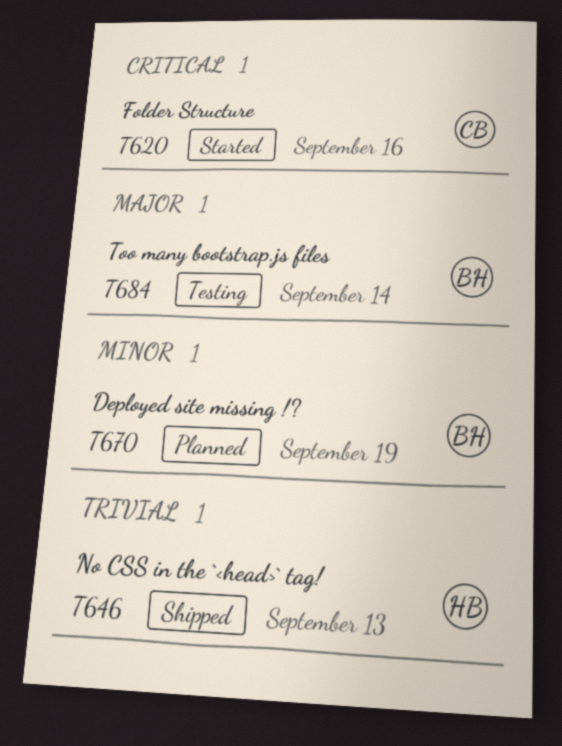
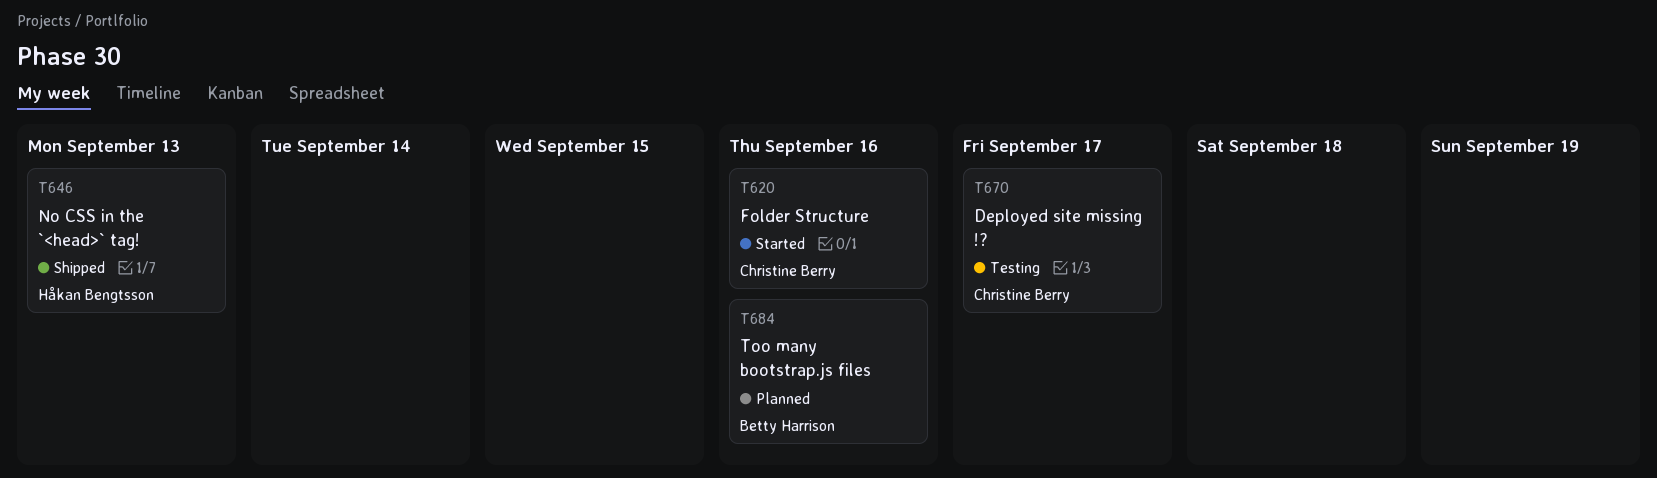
T670, status: Planned -> Testing
T670, owner: Betty Harrison -> Christine Berry
T670, due: Sep 19 -> Sep 17
T684, status: Testing -> Planned
T684, due: Sep 14 -> Sep 16

